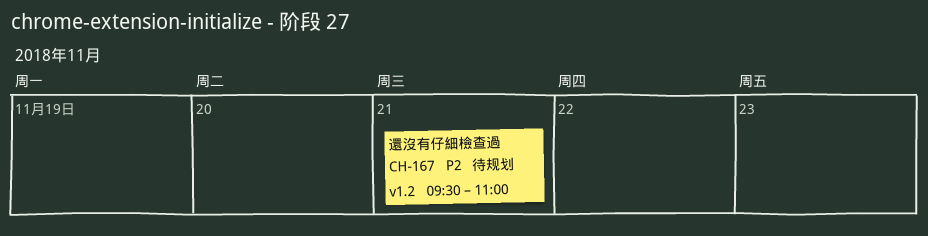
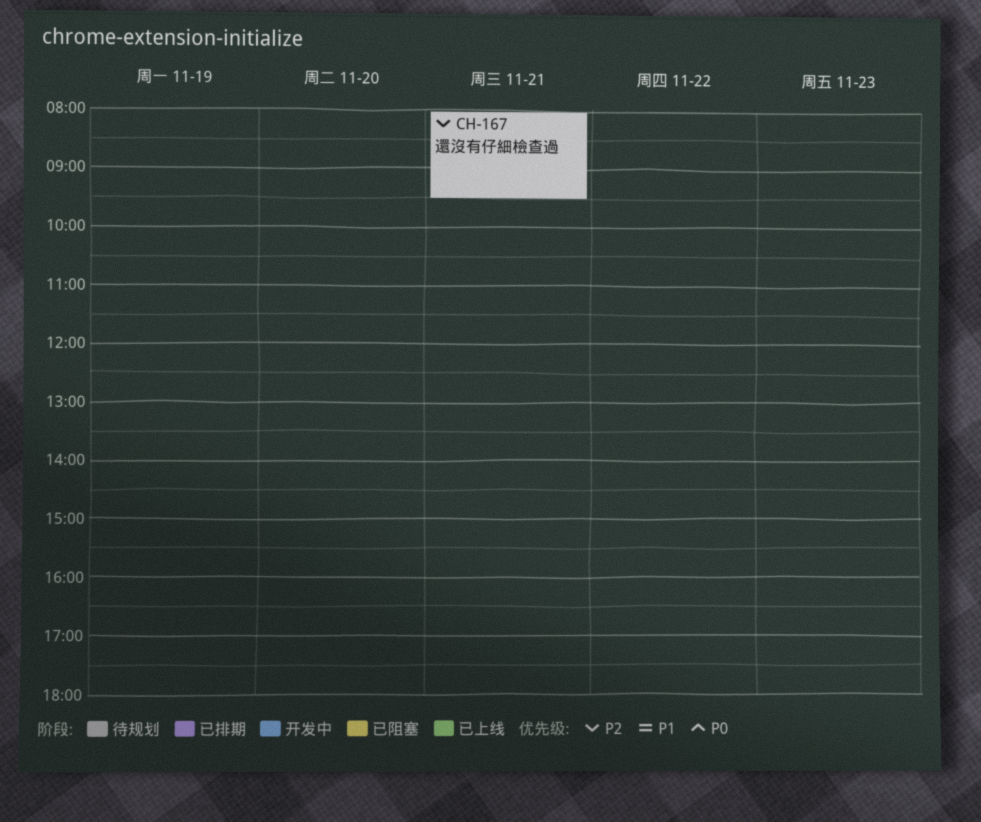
CH-167, begins: 09:30 -> 08:00
CH-167, ends: 11:00 -> 09:30

